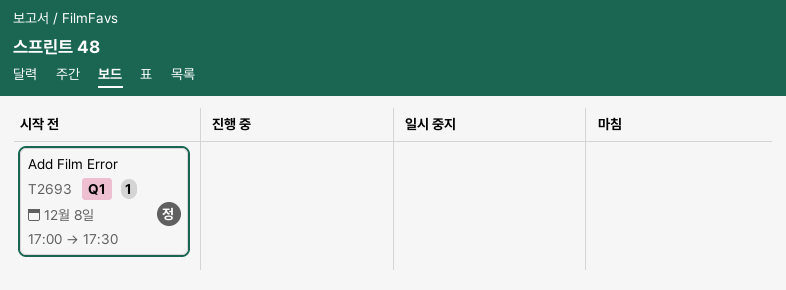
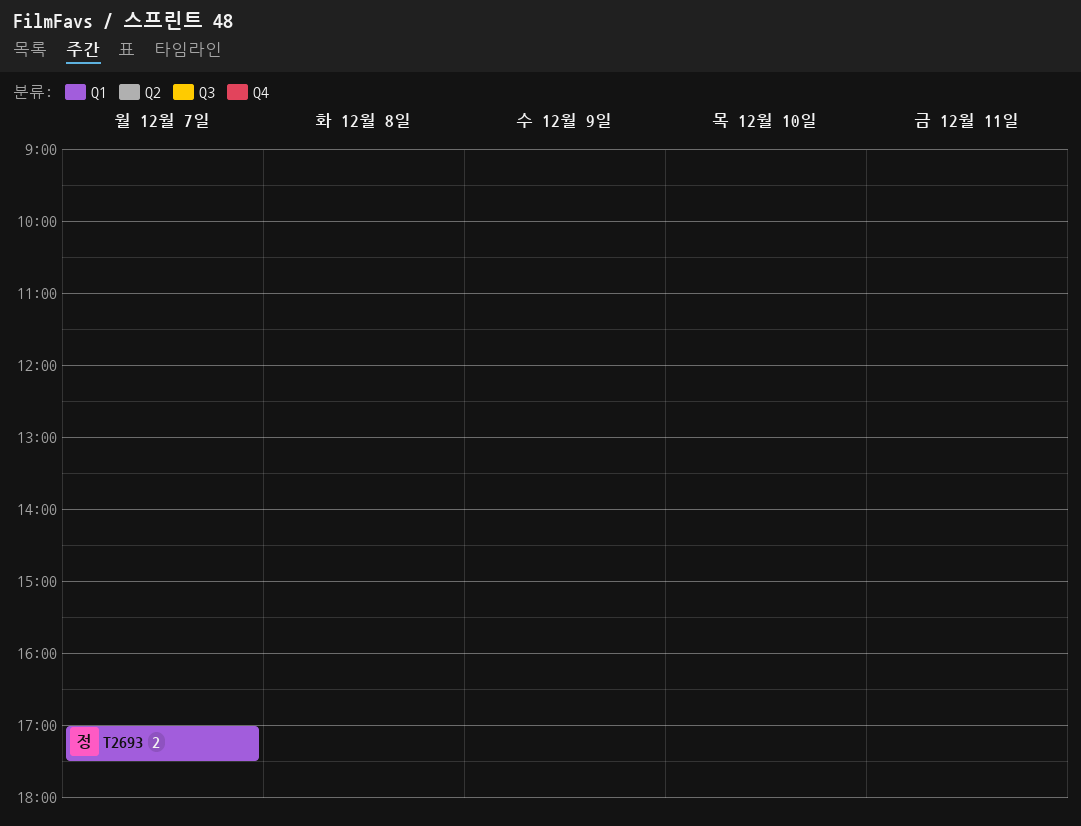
T2693, estimate: 1 -> 2
T2693, day: Dec 8 -> Dec 7

